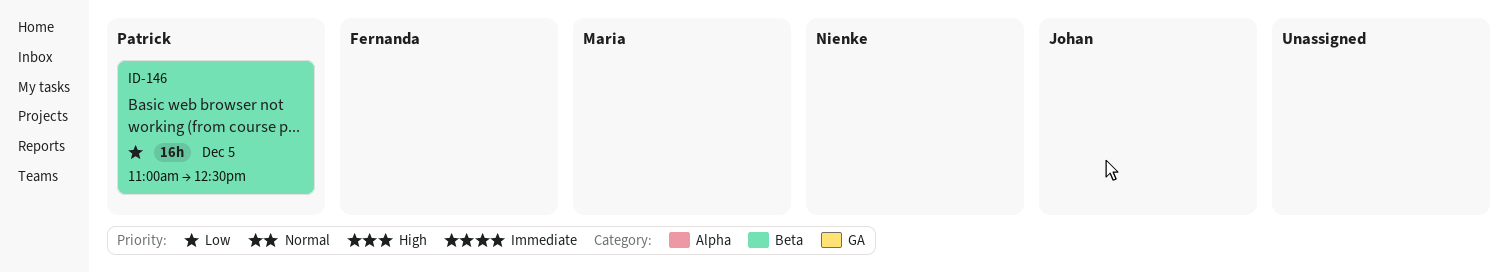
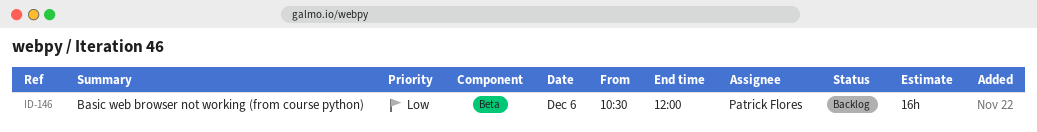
ID-146, day: Dec 5 -> Dec 6
ID-146, begins: 11:00 -> 10:30
ID-146, ends: 12:30 -> 12:00

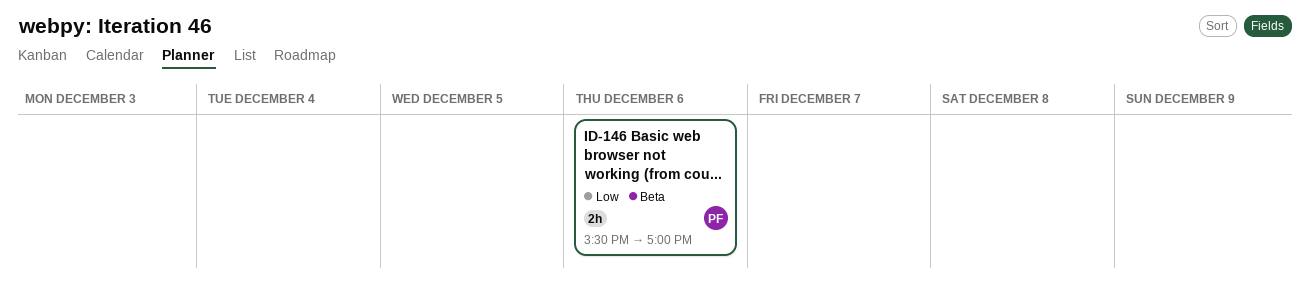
ID-146, estimate: 16h -> 2h
ID-146, begins: 10:30 -> 15:30
ID-146, ends: 12:00 -> 17:00

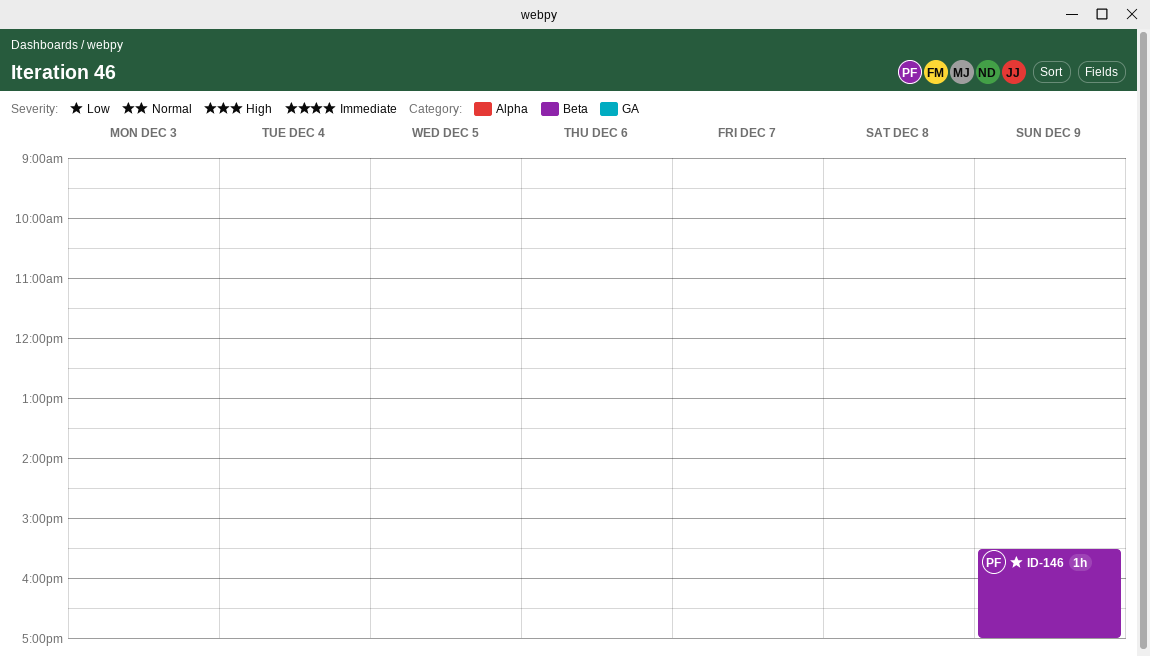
ID-146, estimate: 2h -> 1h
ID-146, day: Dec 6 -> Dec 9

